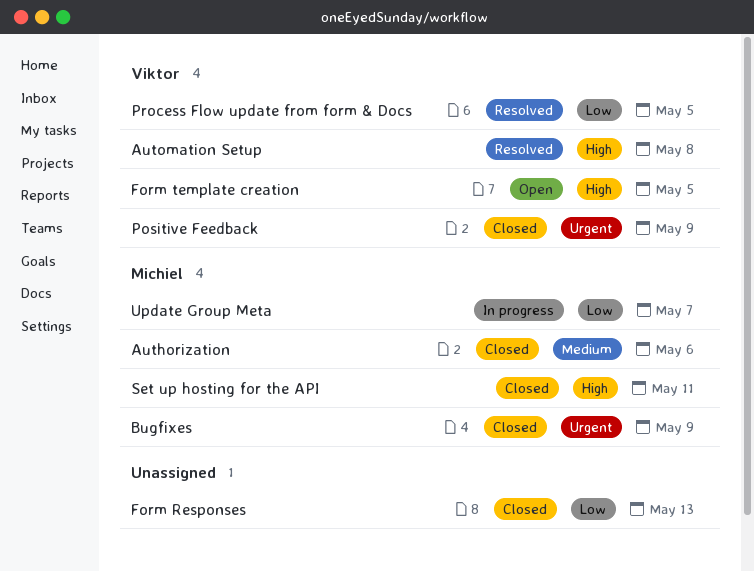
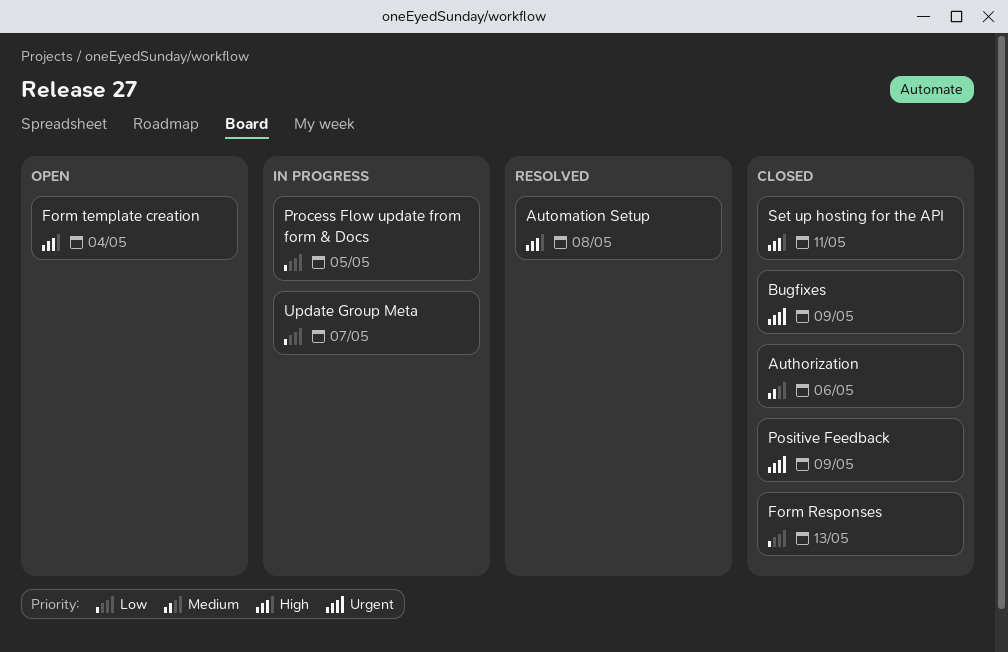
Form template creation, due: May 5 -> May 4
Process Flow update from form & Docs, status: Resolved -> In progress

